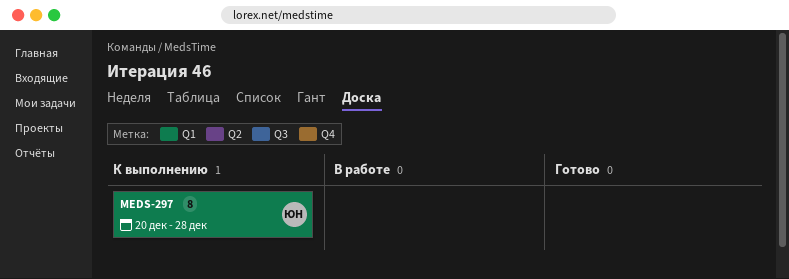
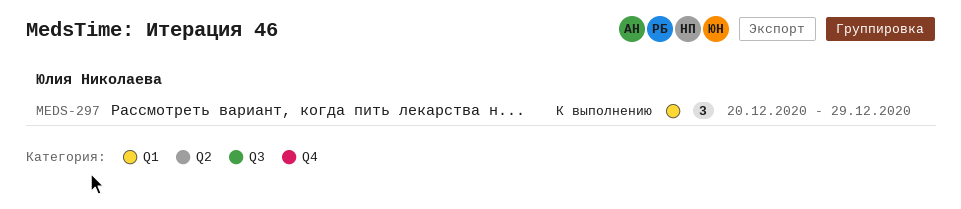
MEDS-297, estimate: 8 -> 3
MEDS-297, due: Dec 28 -> Dec 29

